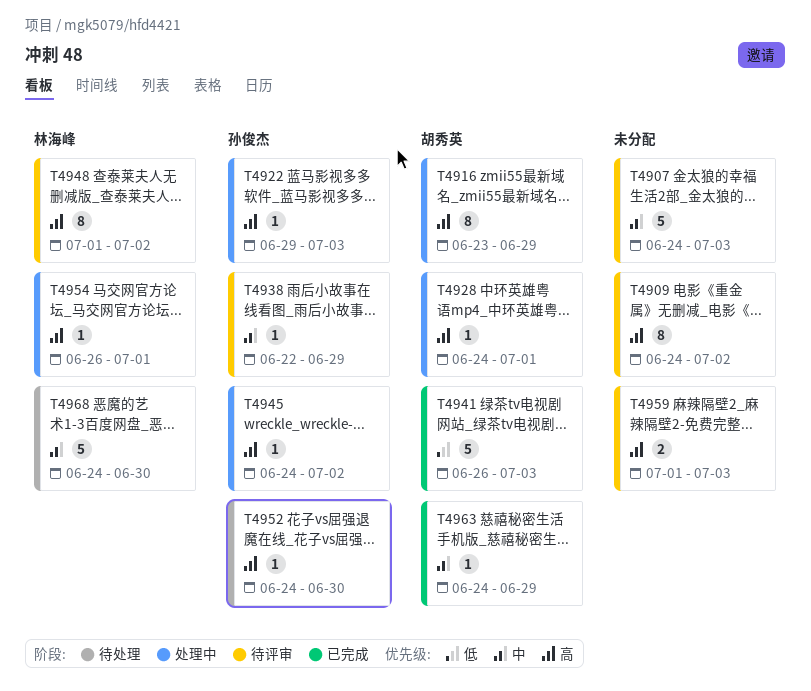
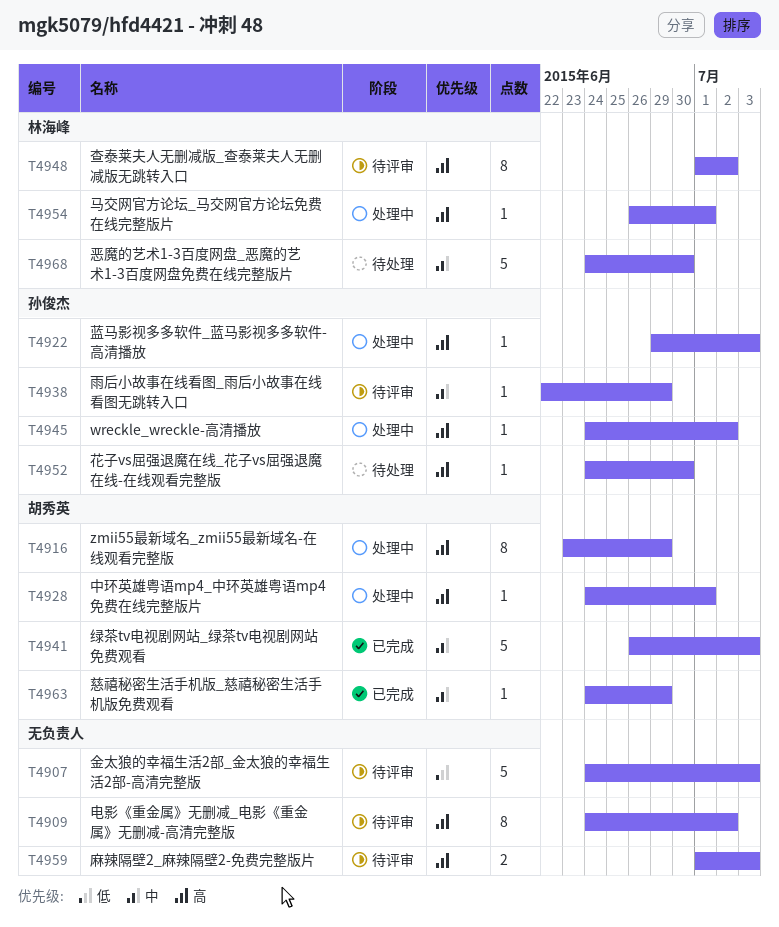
T4907, priority: 中 -> 低
T4941, priority: 低 -> 中

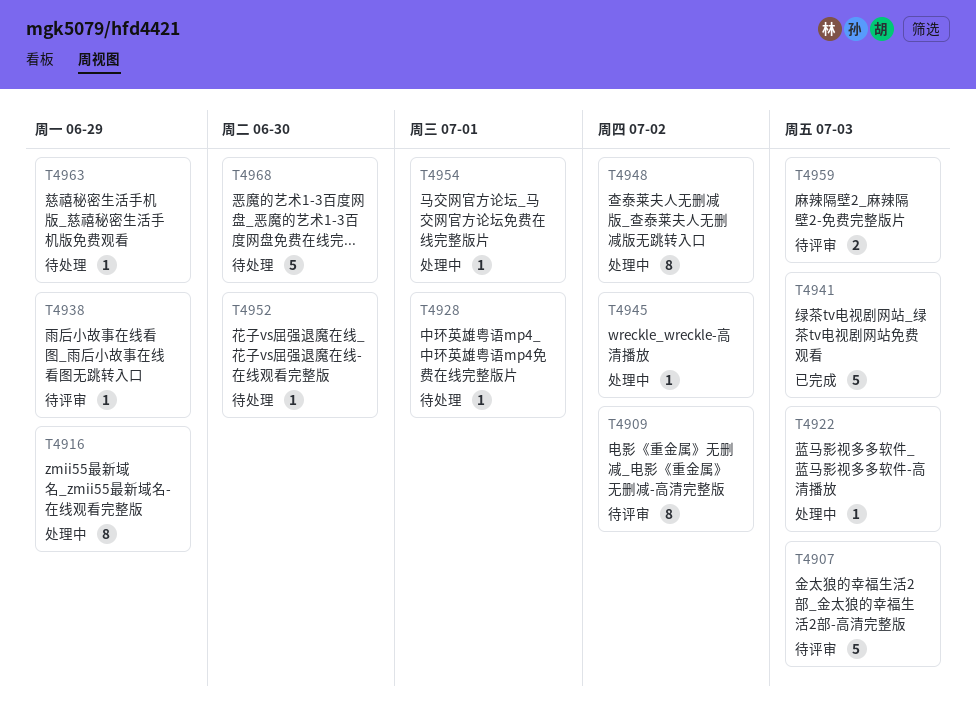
T4928, status: 处理中 -> 待处理
T4948, status: 待评审 -> 处理中
T4963, status: 已完成 -> 待处理

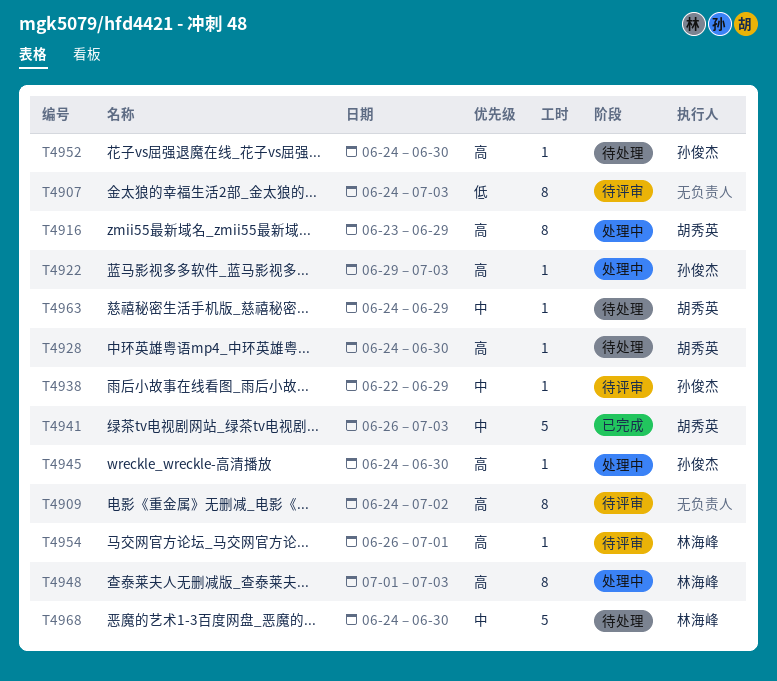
T4907, estimate: 5 -> 8
T4928, due: Jul 1 -> Jun 30
T4945, due: Jul 2 -> Jun 30
T4948, due: Jul 2 -> Jul 3
T4954, status: 处理中 -> 待评审
T4959: present -> none

